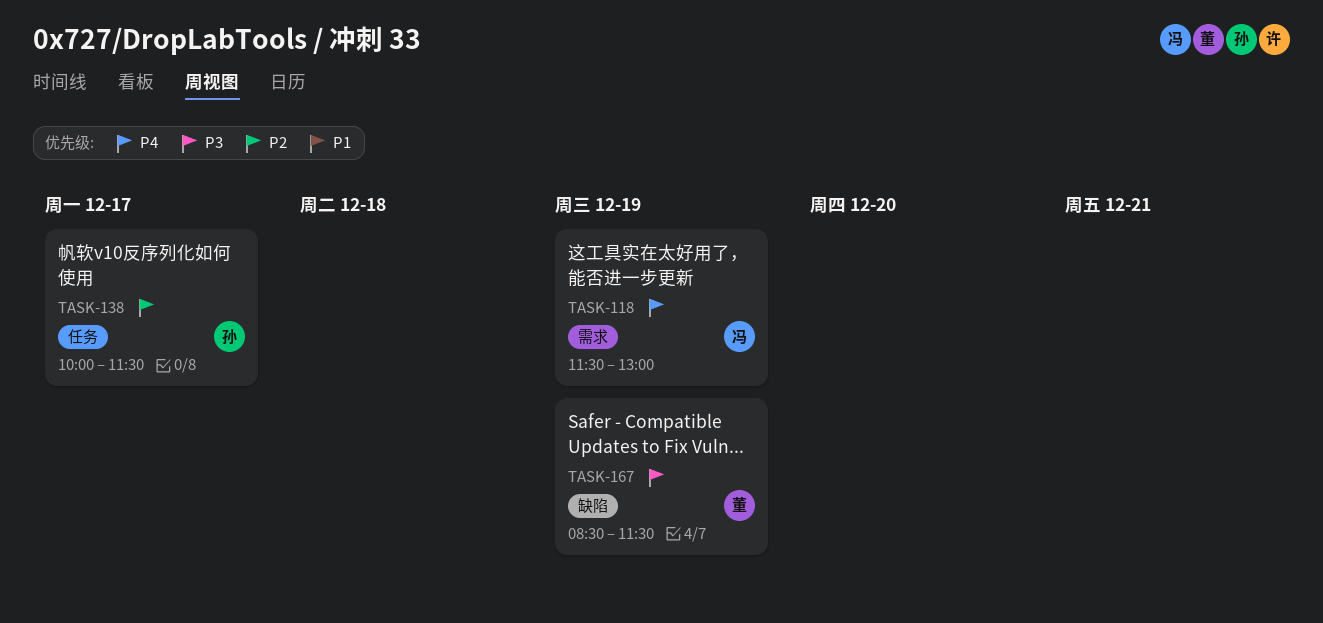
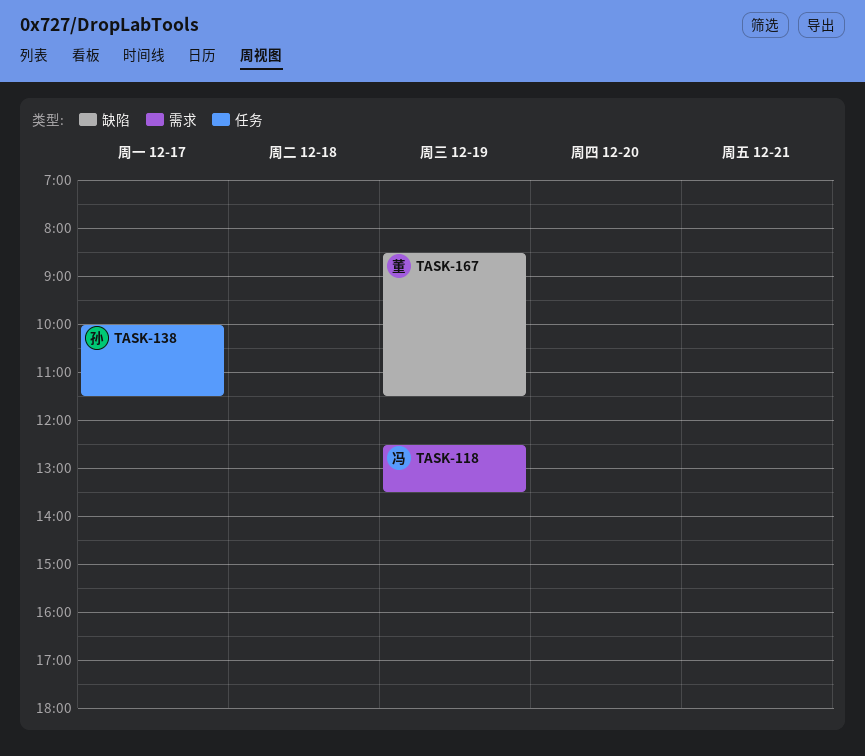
TASK-118, begins: 11:30 -> 12:30
TASK-118, ends: 13:00 -> 13:30

